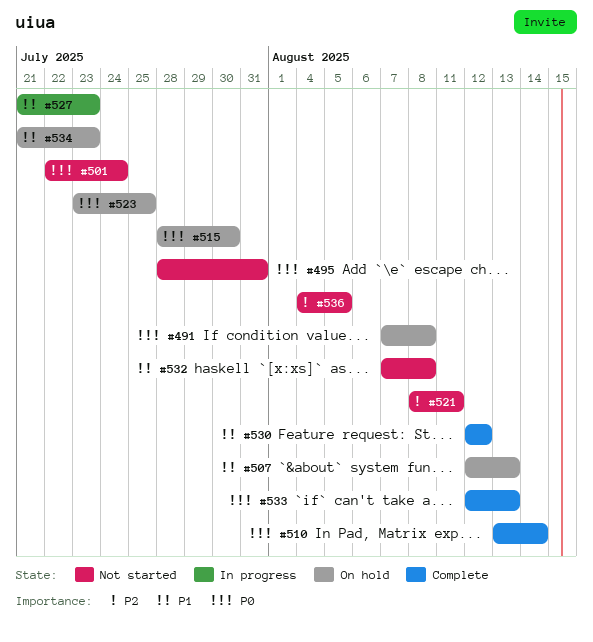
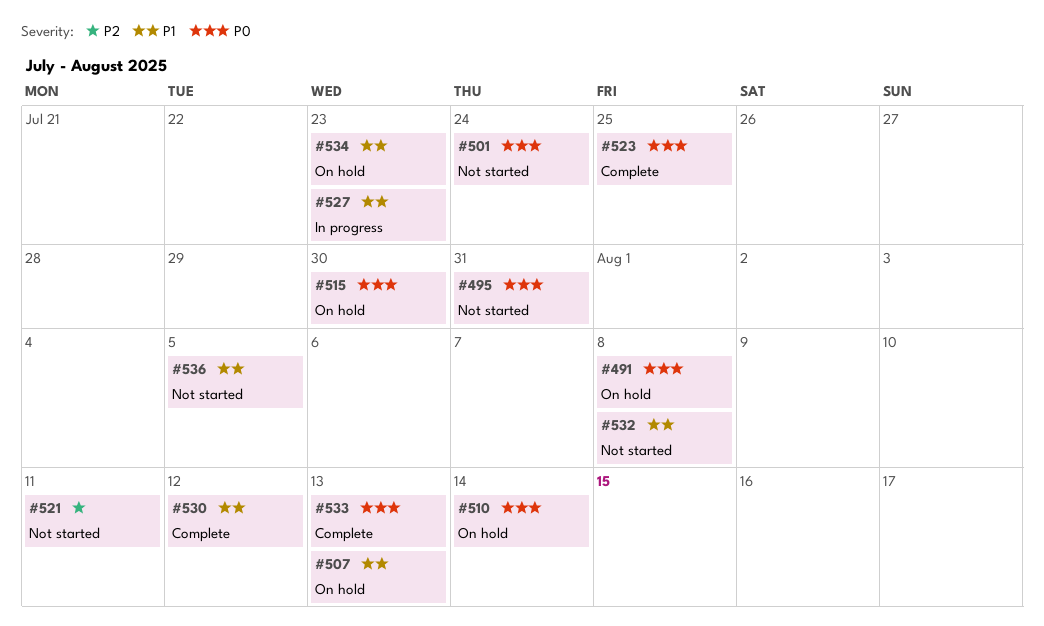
#510, status: Complete -> On hold
#523, status: On hold -> Complete
#536, priority: P2 -> P1

